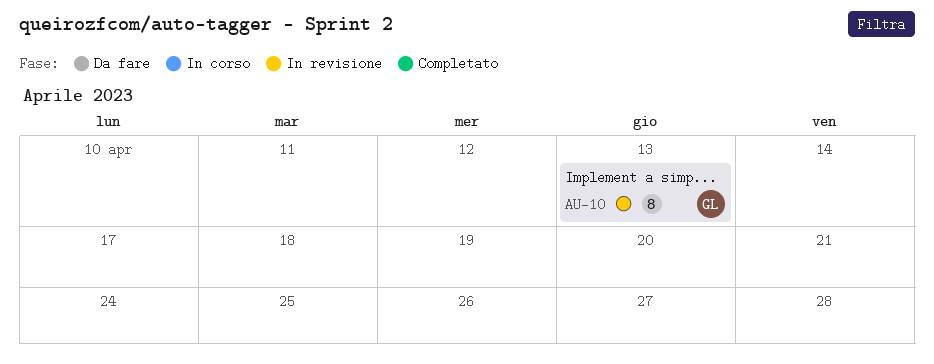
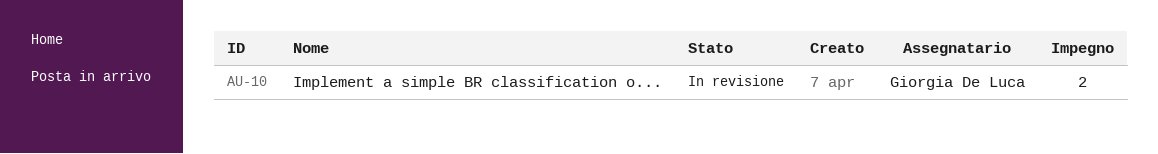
AU-10, estimate: 8 -> 2

